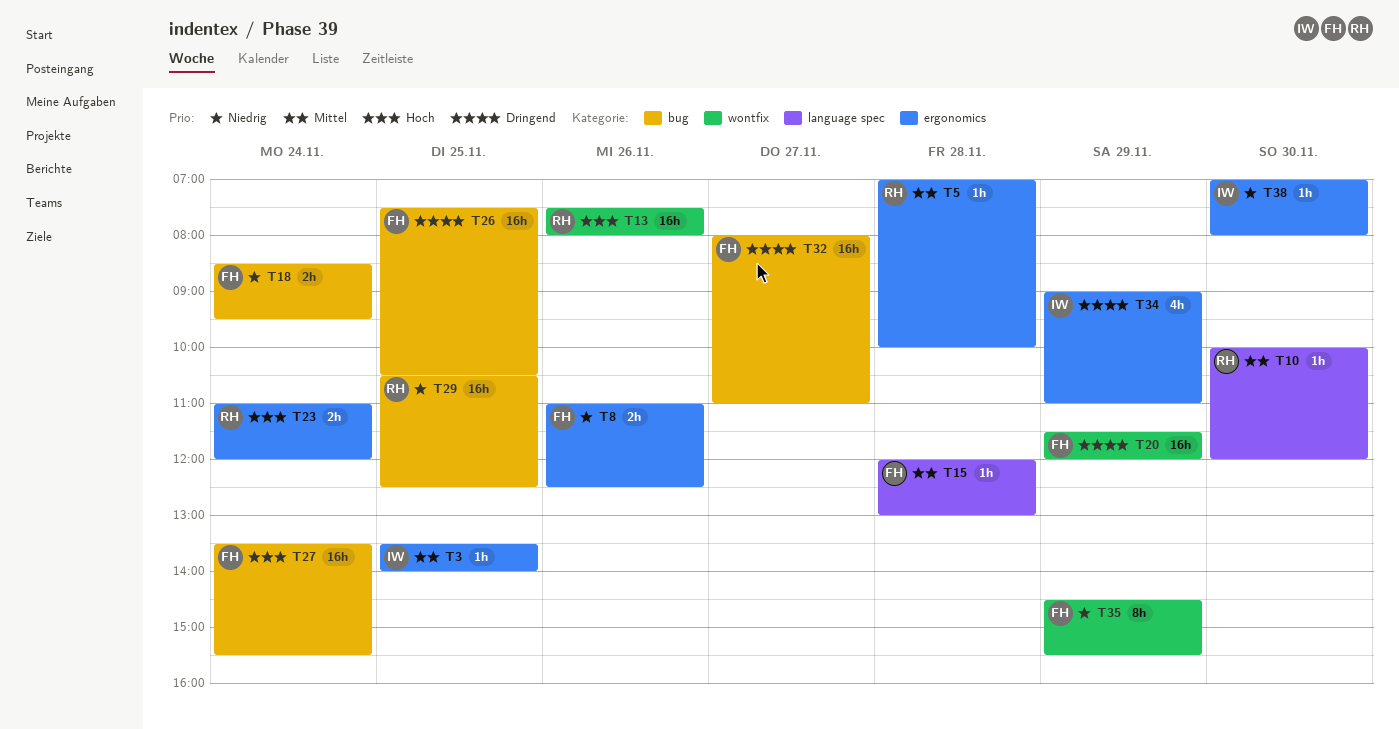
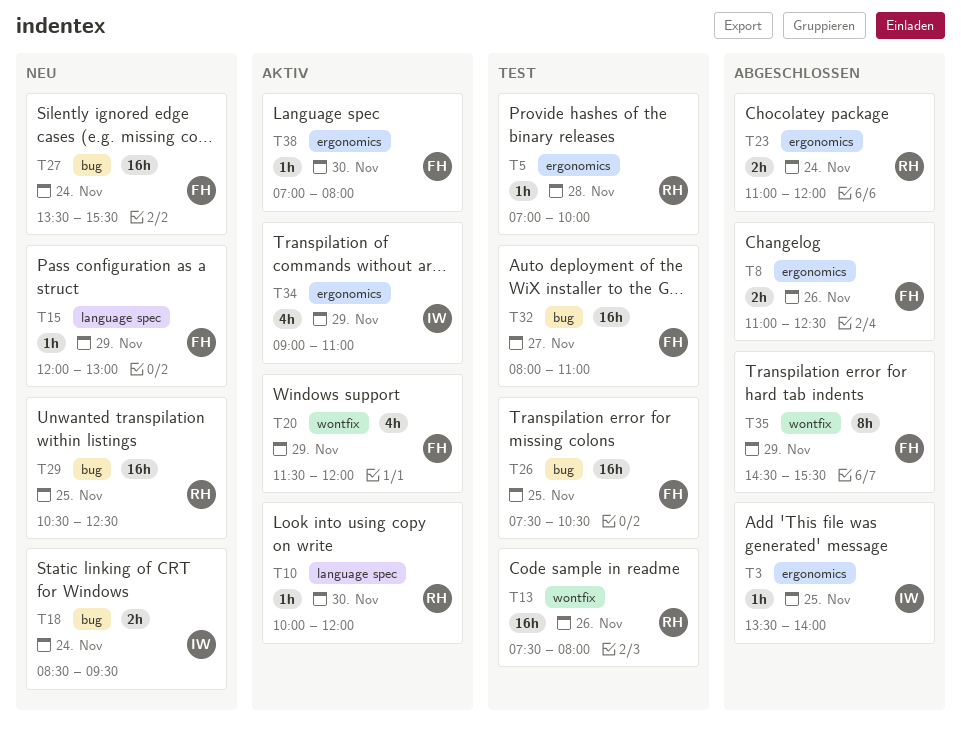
T15, day: Nov 28 -> Nov 29
T18, owner: FH -> IW
T20, estimate: 16h -> 4h
T38, owner: IW -> FH

